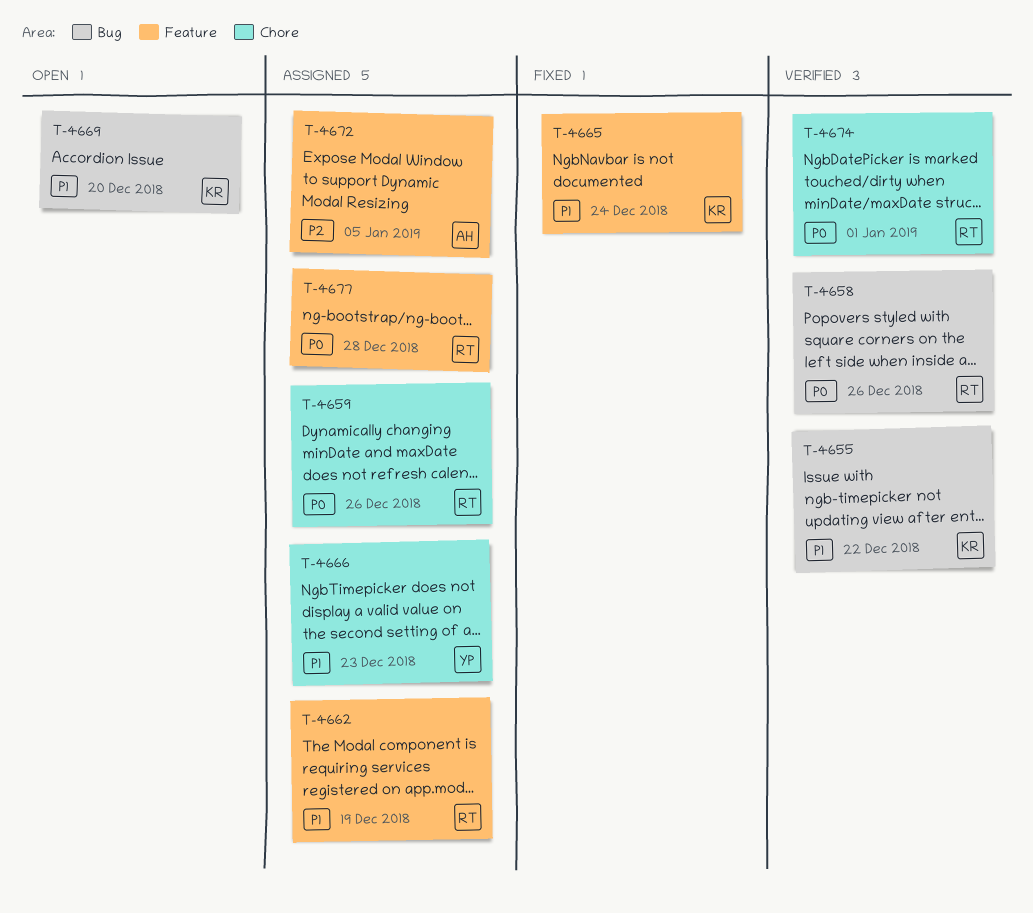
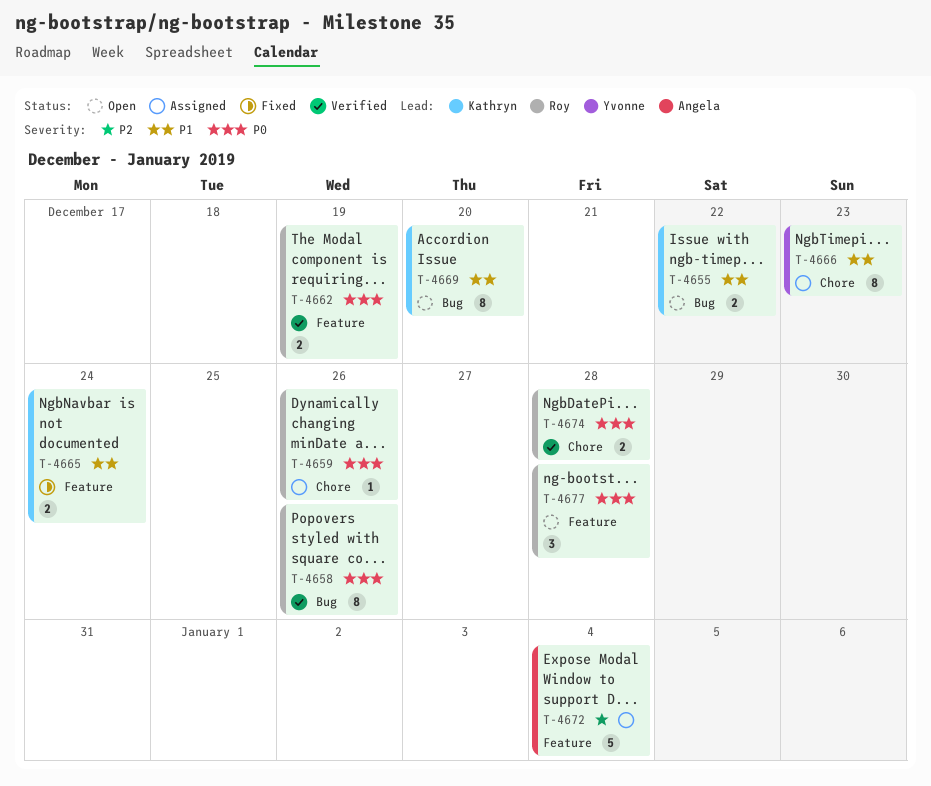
T-4655, status: Verified -> Open
T-4662, status: Assigned -> Verified
T-4662, priority: P1 -> P0
T-4672, due: Jan 5 -> Jan 4
T-4674, due: Jan 1 -> Dec 28
T-4677, status: Assigned -> Open

